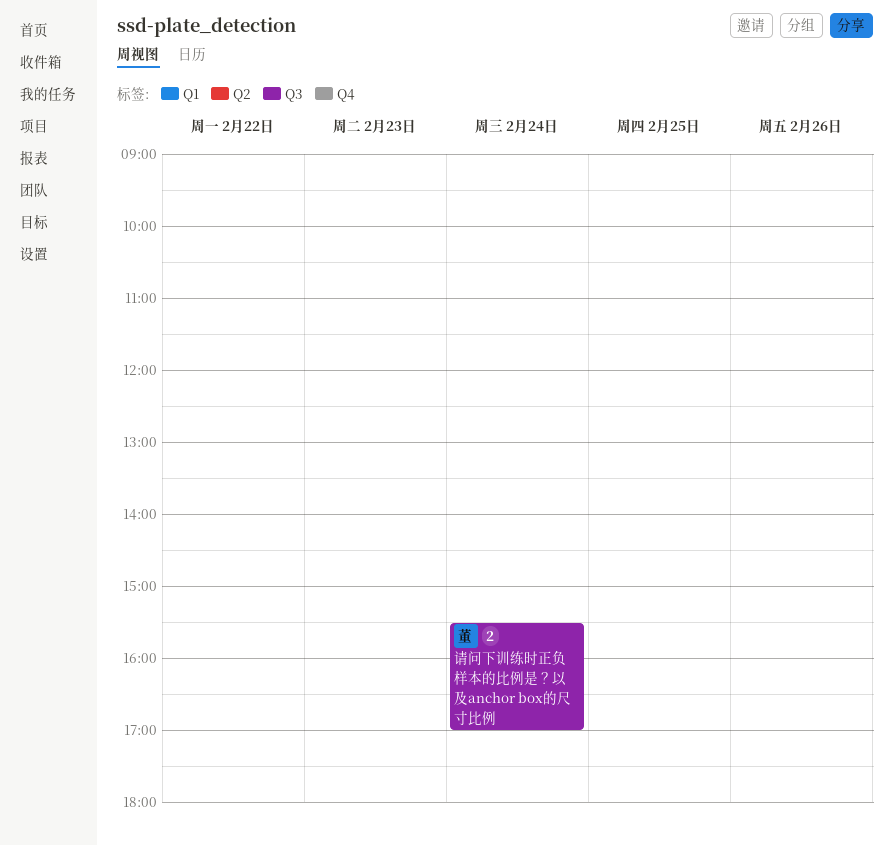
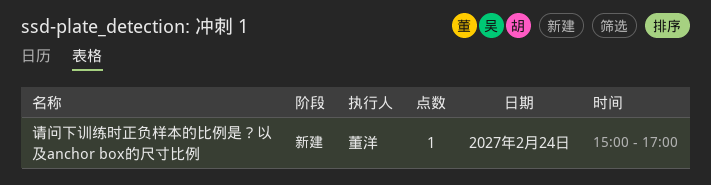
请问下训练时正负样本的比例是？以及anchor box的尺寸比例, estimate: 2 -> 1
请问下训练时正负样本的比例是？以及anchor box的尺寸比例, begins: 15:30 -> 15:00

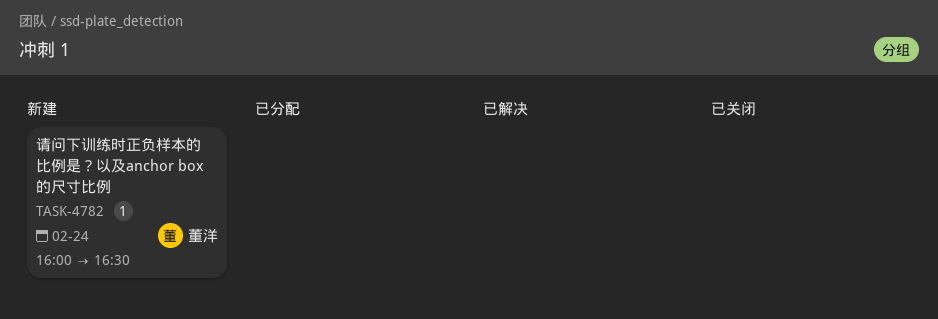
请问下训练时正负样本的比例是？以及anchor box的尺寸比例, begins: 15:00 -> 16:00
请问下训练时正负样本的比例是？以及anchor box的尺寸比例, ends: 17:00 -> 16:30

